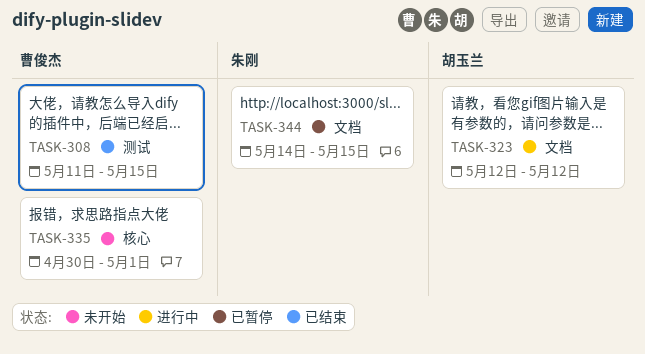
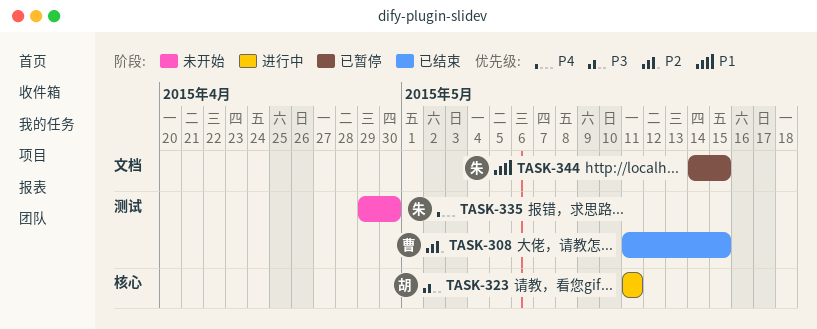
TASK-323, label: 文档 -> 核心
TASK-323, start: May 12 -> May 11
TASK-323, due: May 12 -> May 11
TASK-335, owner: 曹俊杰 -> 朱刚
TASK-335, label: 核心 -> 测试
TASK-335, start: Apr 30 -> Apr 29
TASK-335, due: May 1 -> Apr 30

